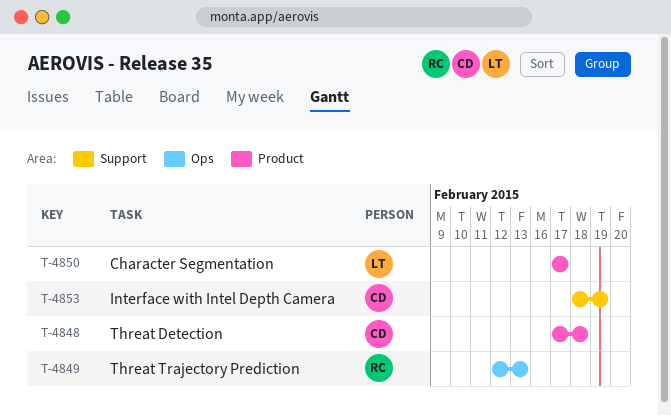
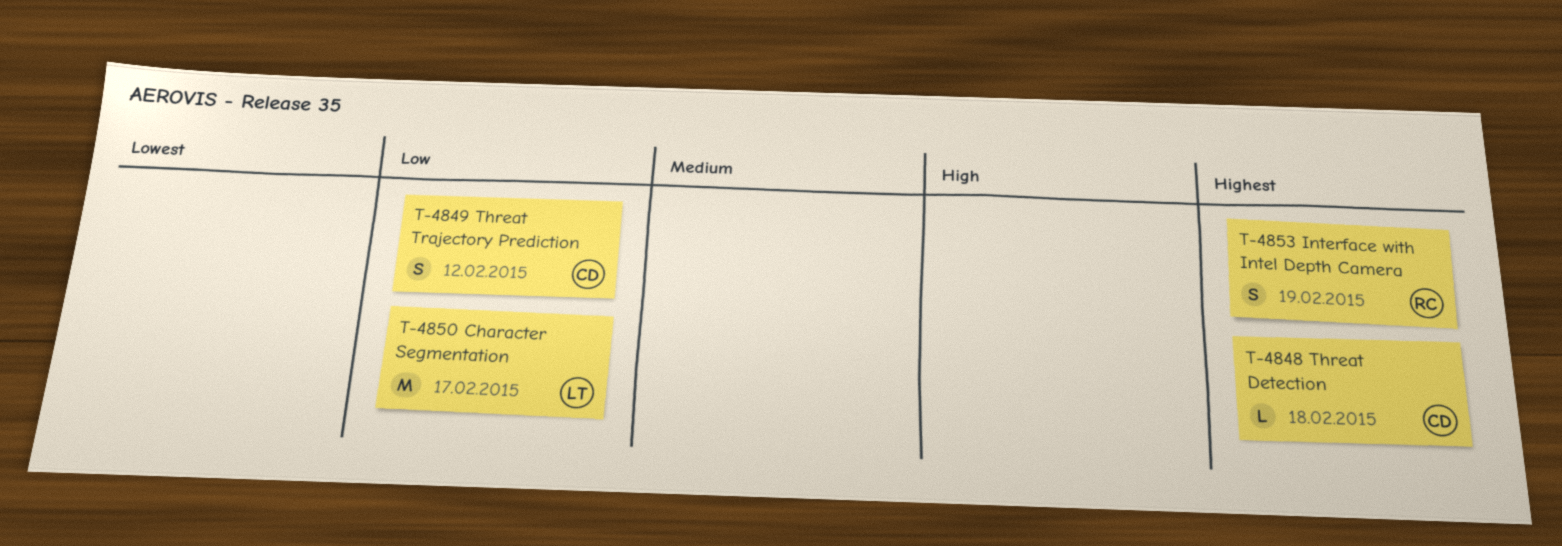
T-4849, owner: RC -> CD
T-4849, due: Feb 13 -> Feb 12
T-4853, owner: CD -> RC

